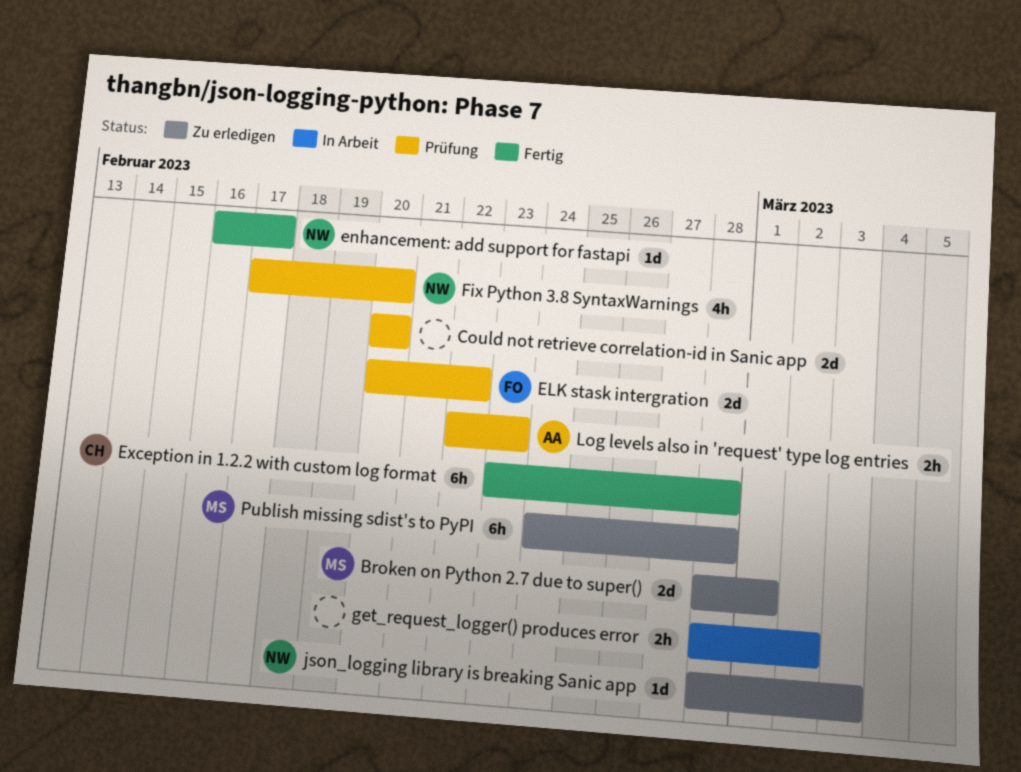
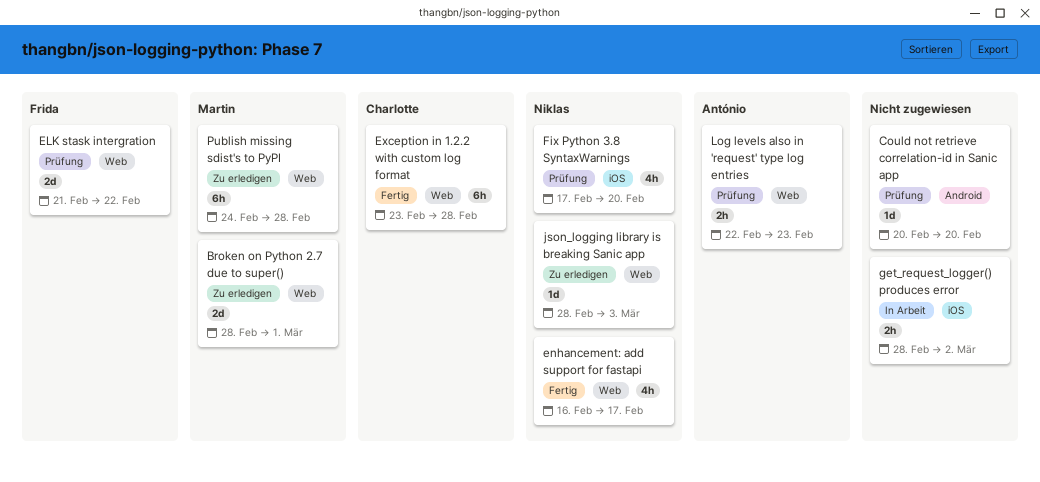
Could not retrieve correlation-id in Sanic app, estimate: 2d -> 1d
ELK stask intergration, start: Feb 20 -> Feb 21
enhancement: add support for fastapi, estimate: 1d -> 4h

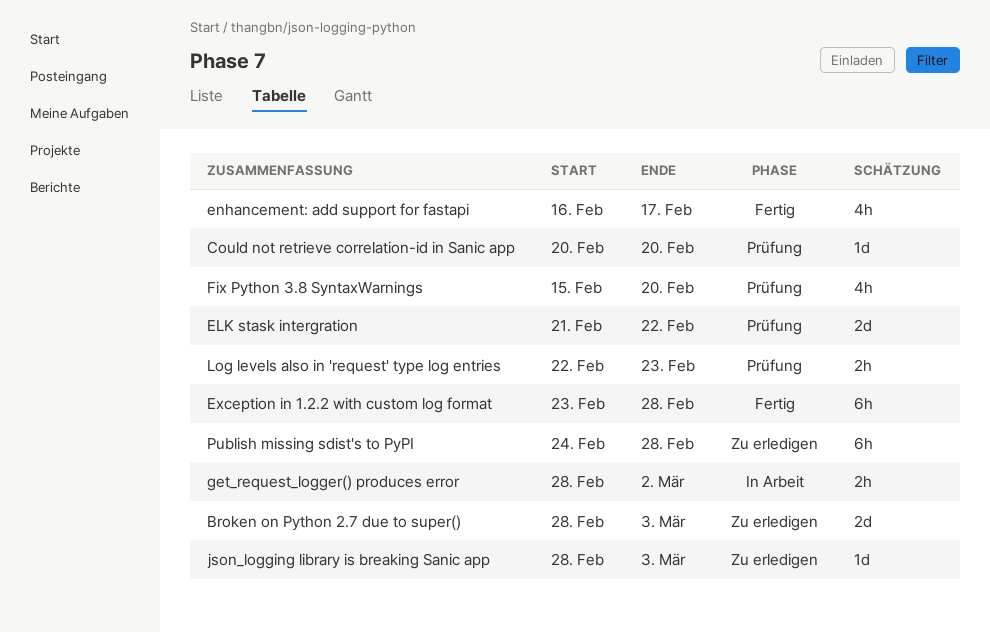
Broken on Python 2.7 due to super(), due: Mar 1 -> Mar 3
Fix Python 3.8 SyntaxWarnings, start: Feb 17 -> Feb 15

